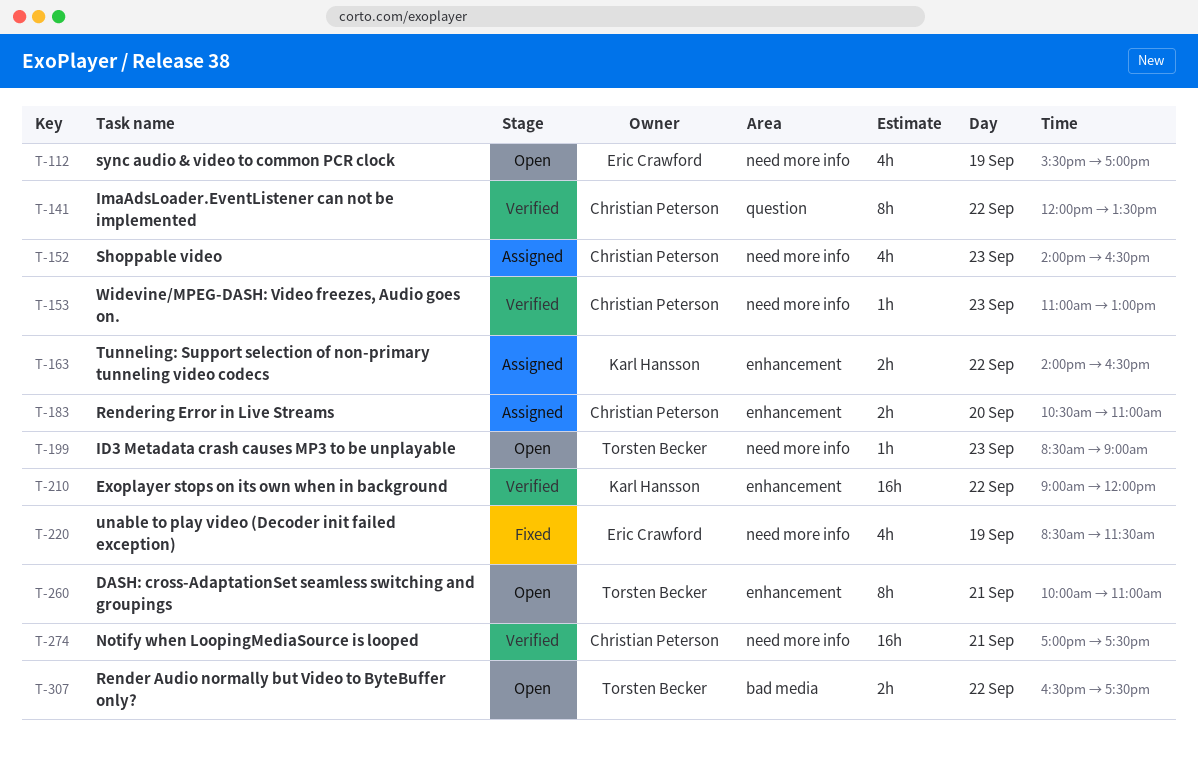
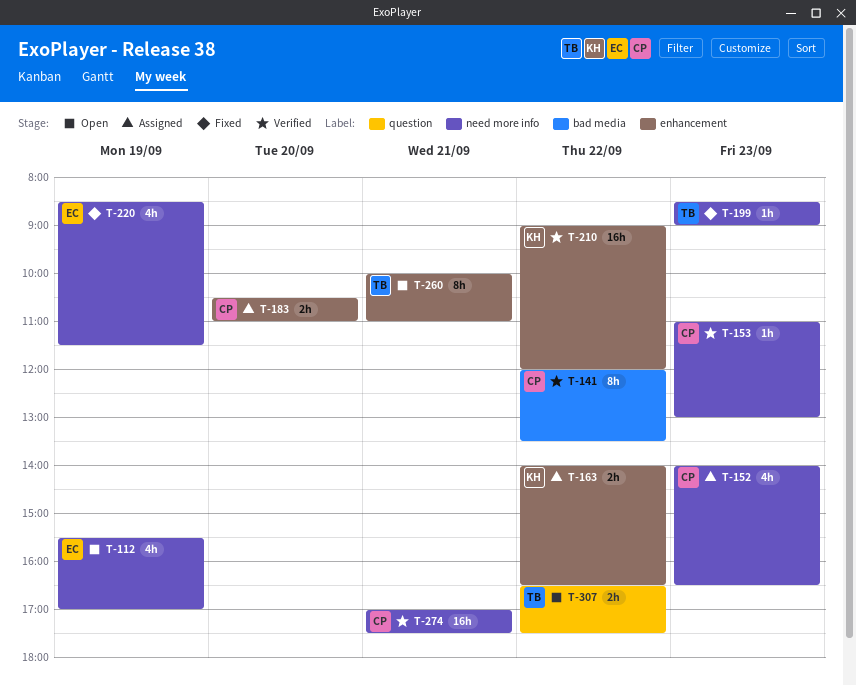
T-141, label: question -> bad media
T-199, status: Open -> Fixed
T-307, label: bad media -> question

